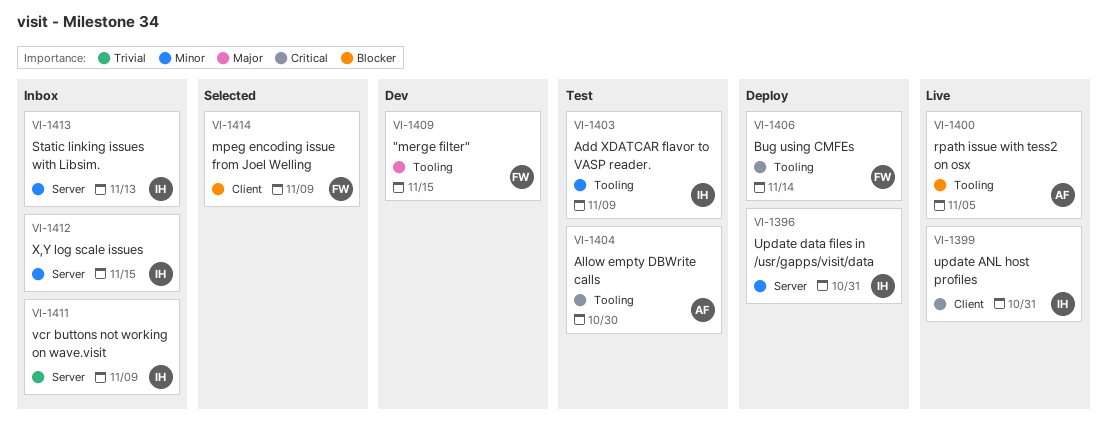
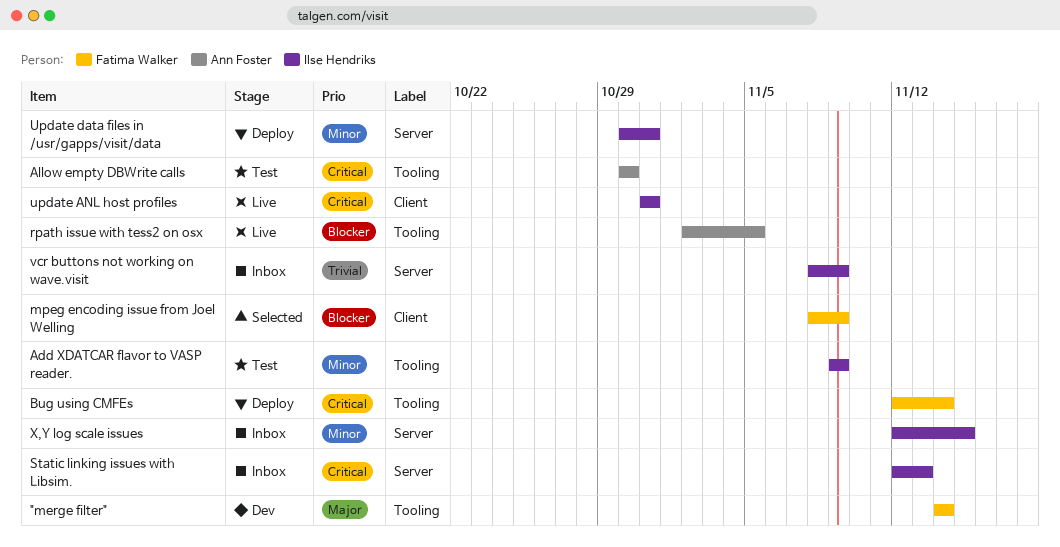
"merge filter", due: Nov 15 -> Nov 14
Static linking issues with Libsim., priority: Minor -> Critical

